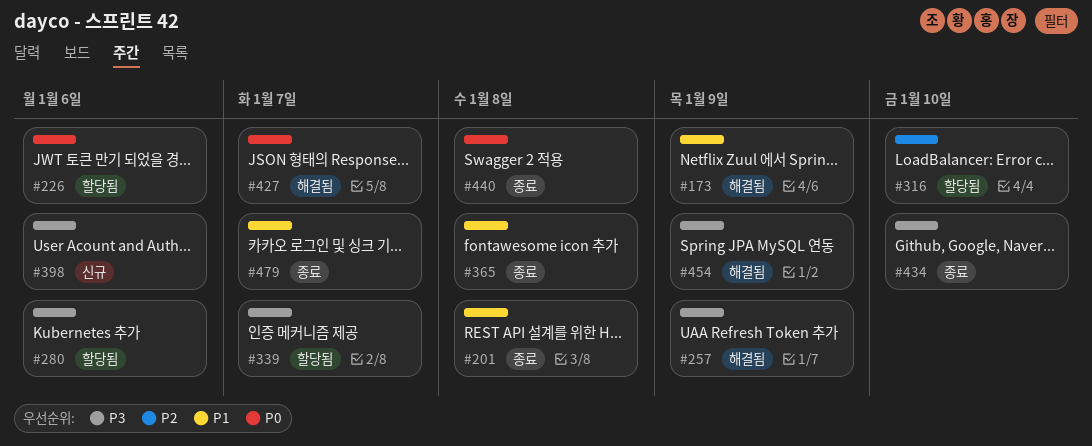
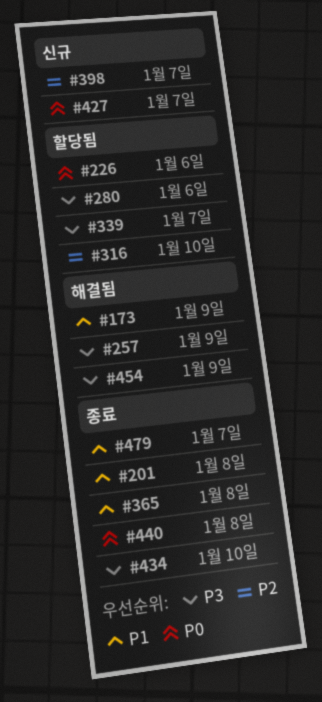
#398, priority: P3 -> P2
#398, due: Jan 6 -> Jan 7
#427, status: 해결됨 -> 신규

